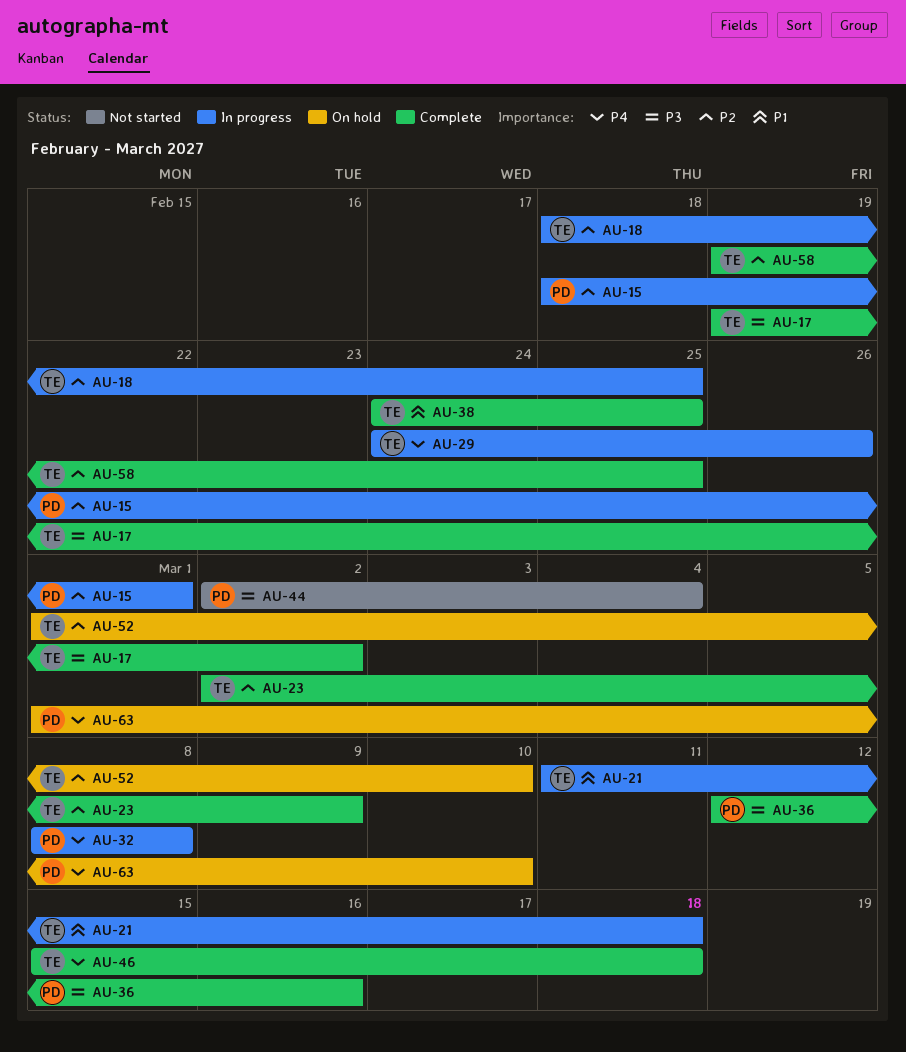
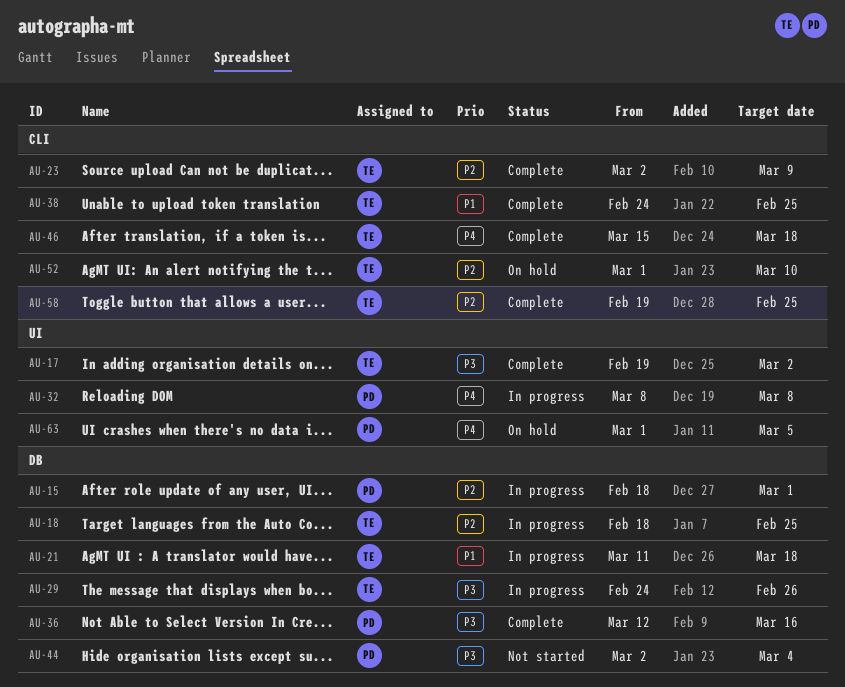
AU-29, priority: P4 -> P3
AU-63, due: Mar 10 -> Mar 5

